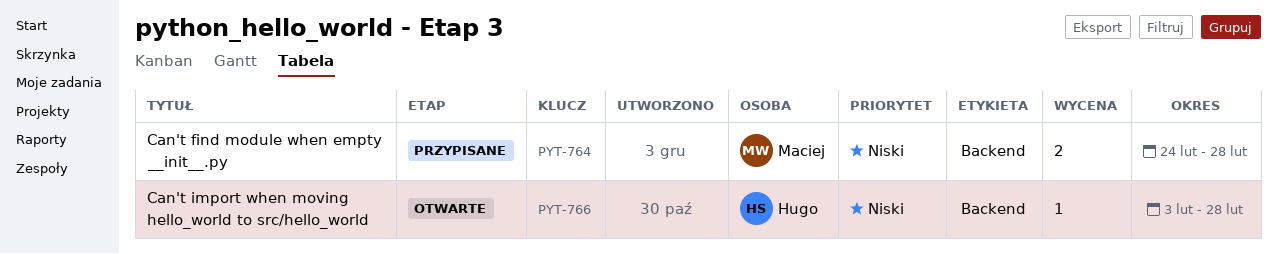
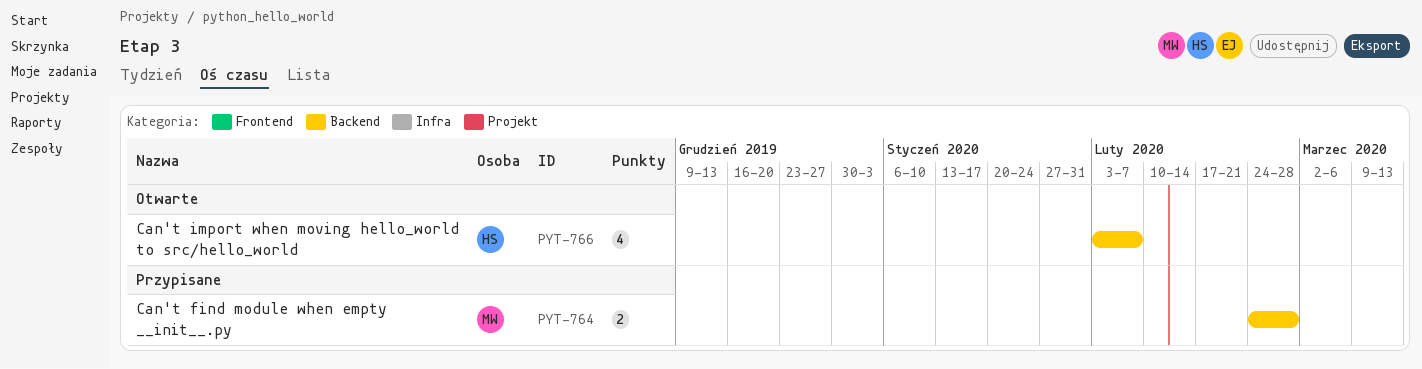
PYT-766, estimate: 1 -> 4
PYT-766, due: Feb 28 -> Feb 7

